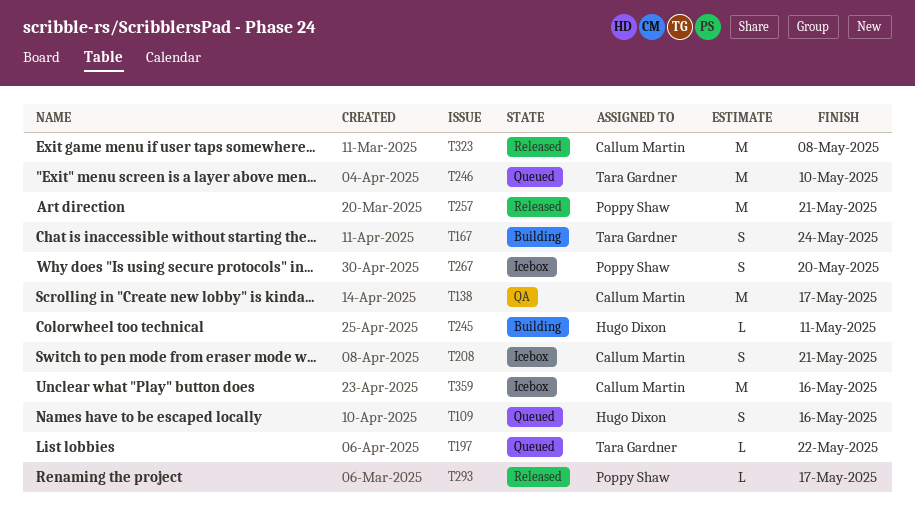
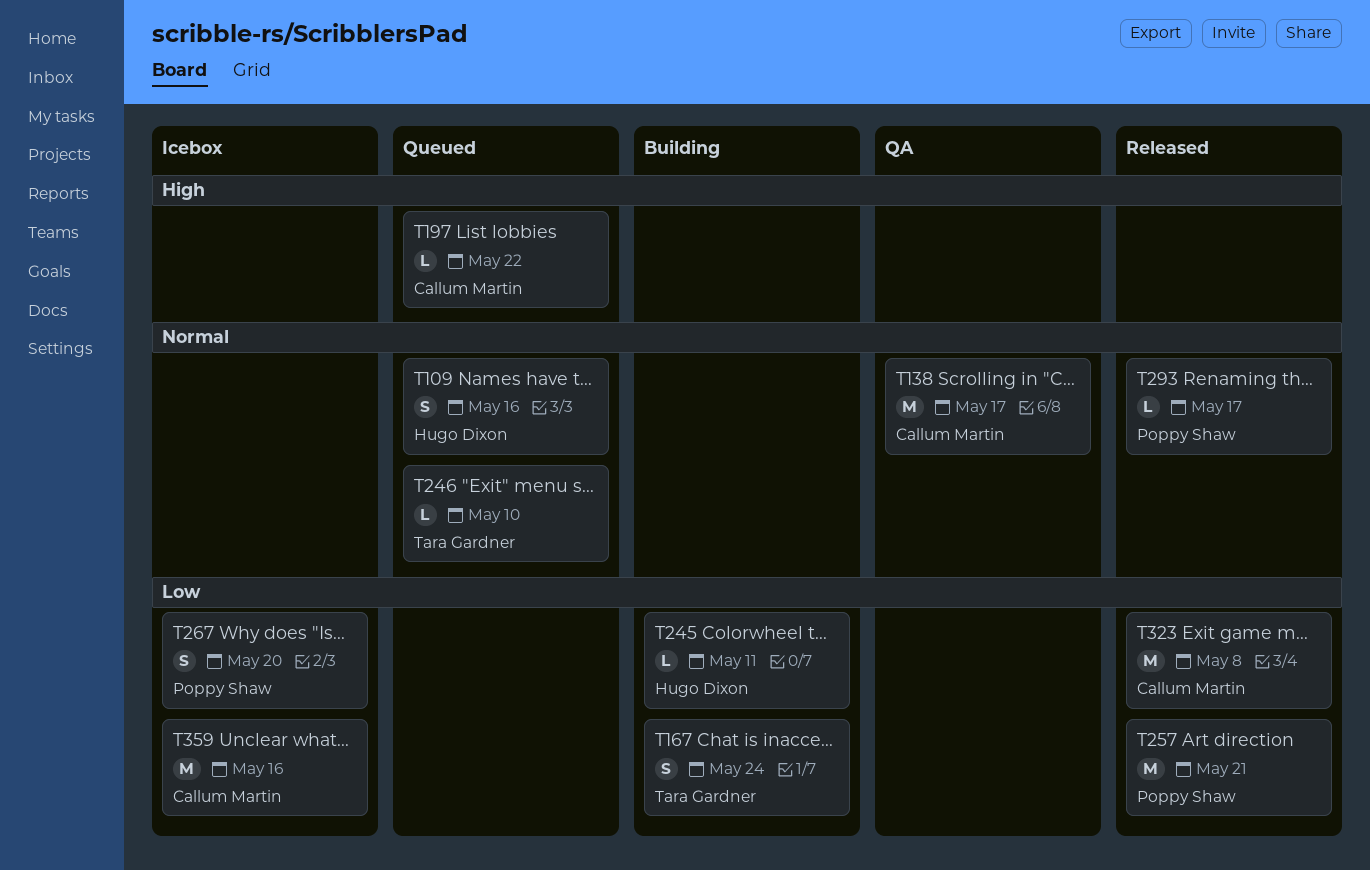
T197, owner: Tara Gardner -> Callum Martin
T208: present -> none
T246, estimate: M -> L

